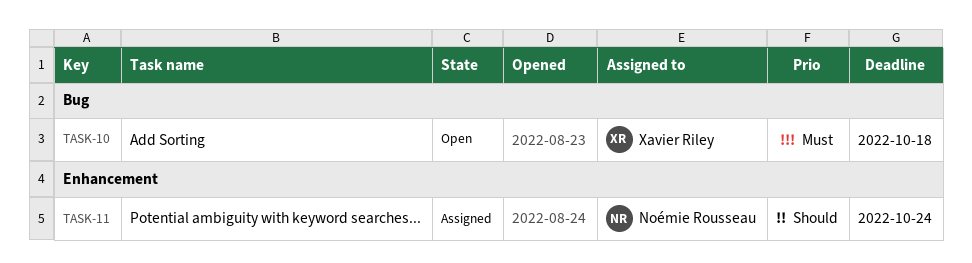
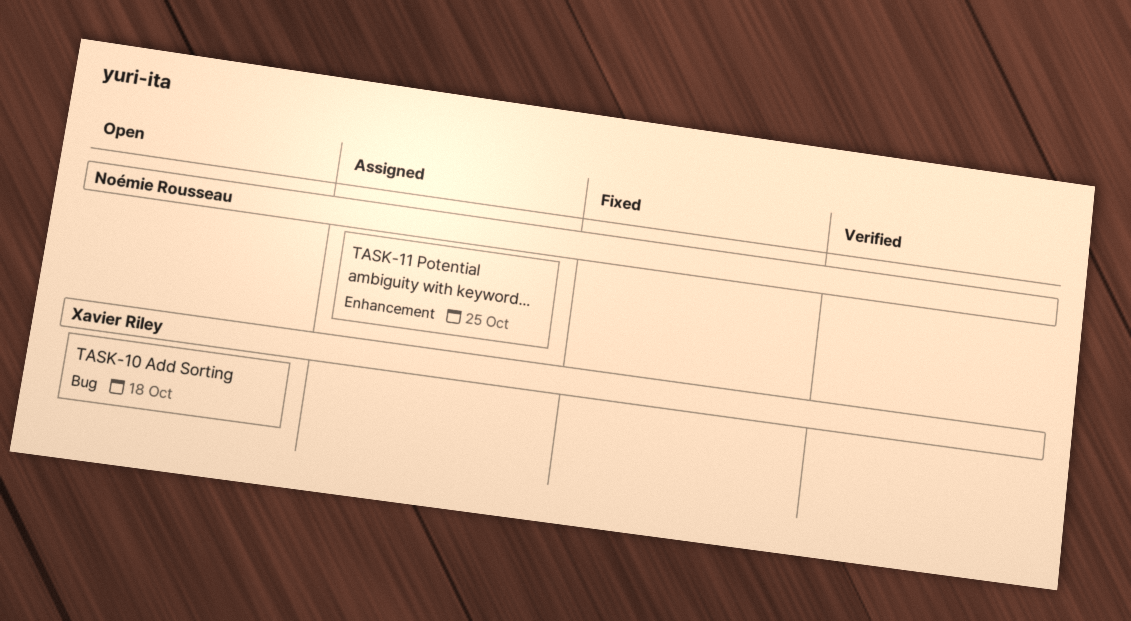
TASK-11, due: Oct 24 -> Oct 25

